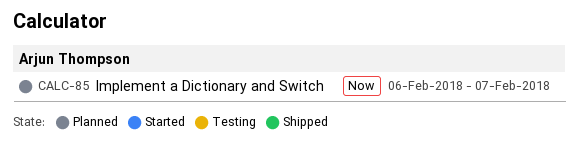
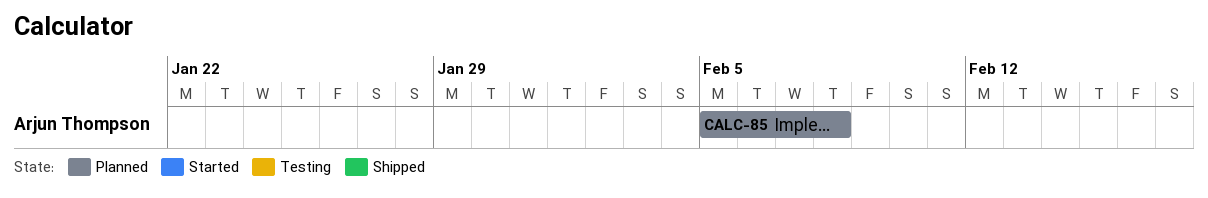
CALC-85, start: Feb 6 -> Feb 5
CALC-85, due: Feb 7 -> Feb 8

